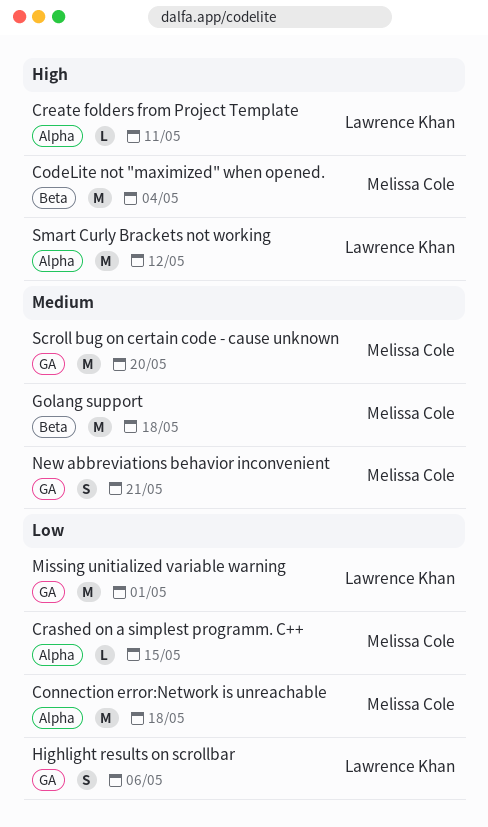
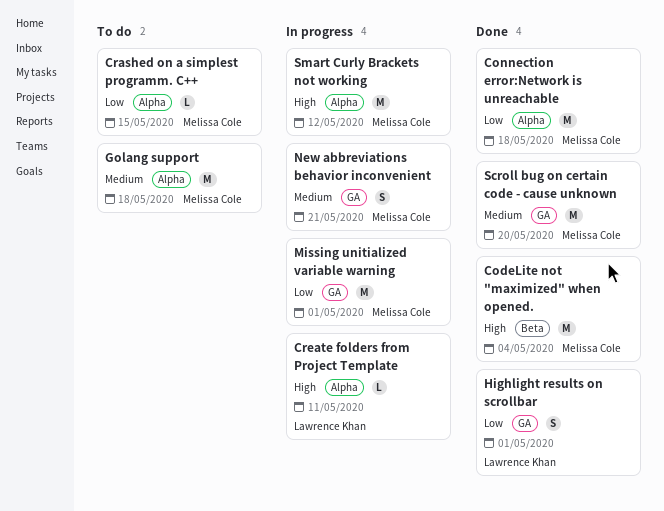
Golang support, label: Beta -> Alpha
Highlight results on scrollbar, due: May 6 -> May 1
Missing unitialized variable warning, owner: Lawrence Khan -> Melissa Cole
Smart Curly Brackets not working, owner: Lawrence Khan -> Melissa Cole

